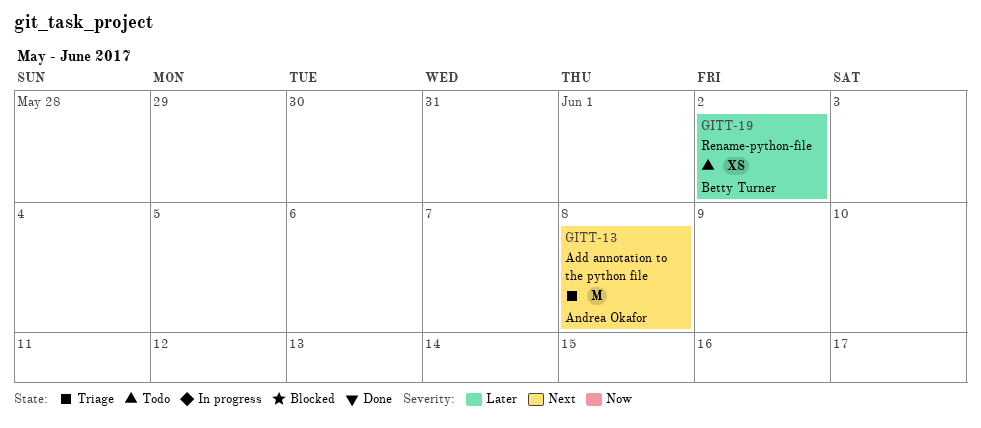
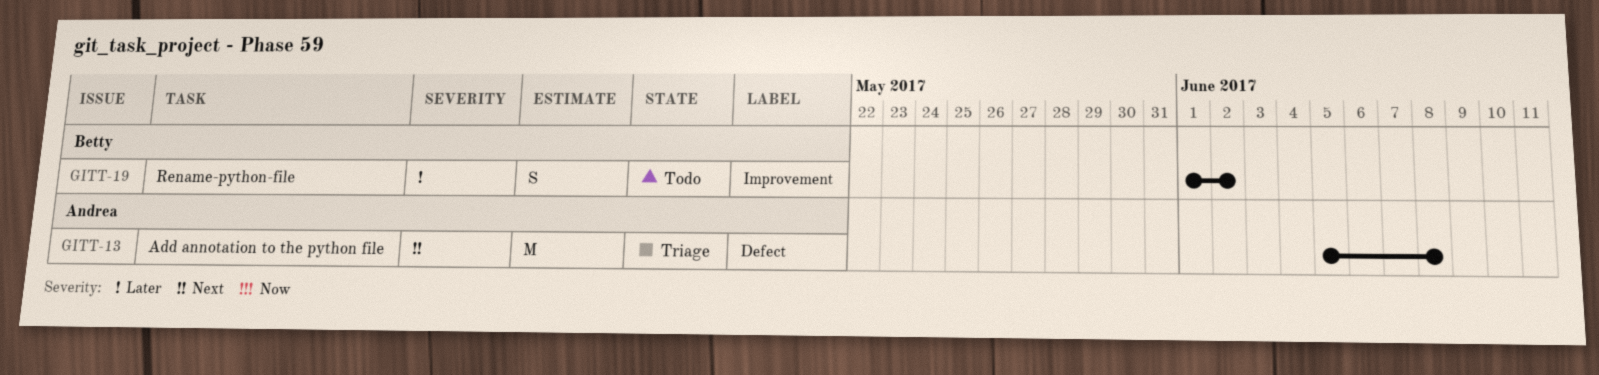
GITT-19, estimate: XS -> S

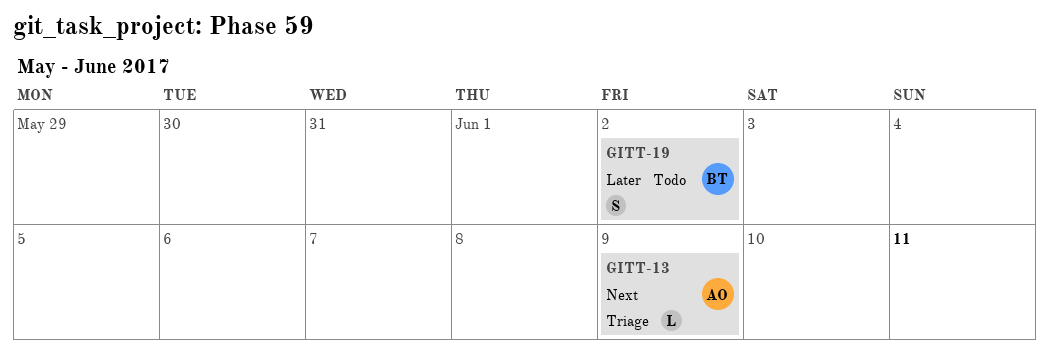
GITT-13, estimate: M -> L
GITT-13, due: Jun 8 -> Jun 9

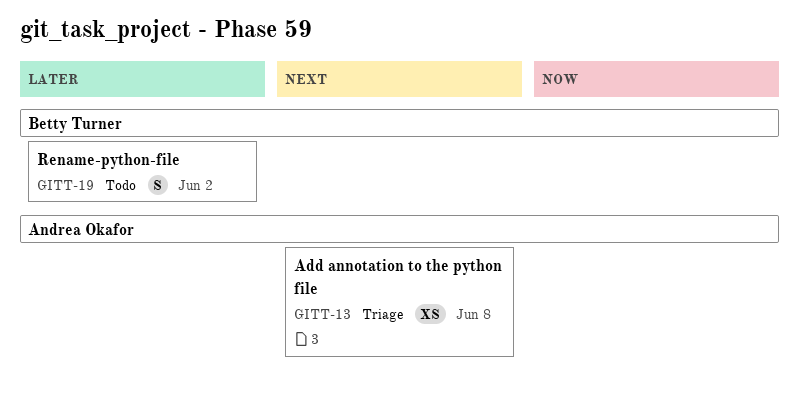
GITT-13, estimate: L -> XS
GITT-13, due: Jun 9 -> Jun 8

